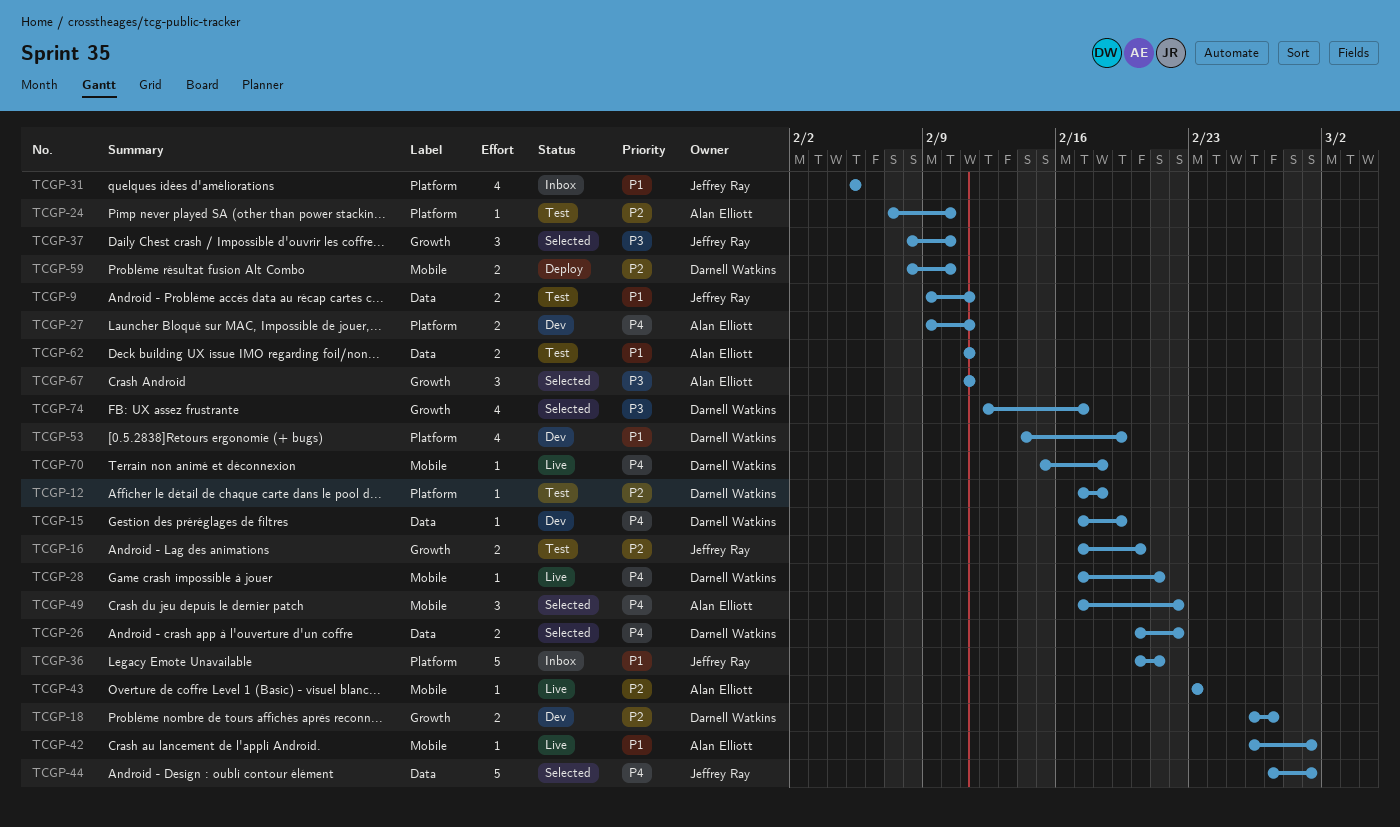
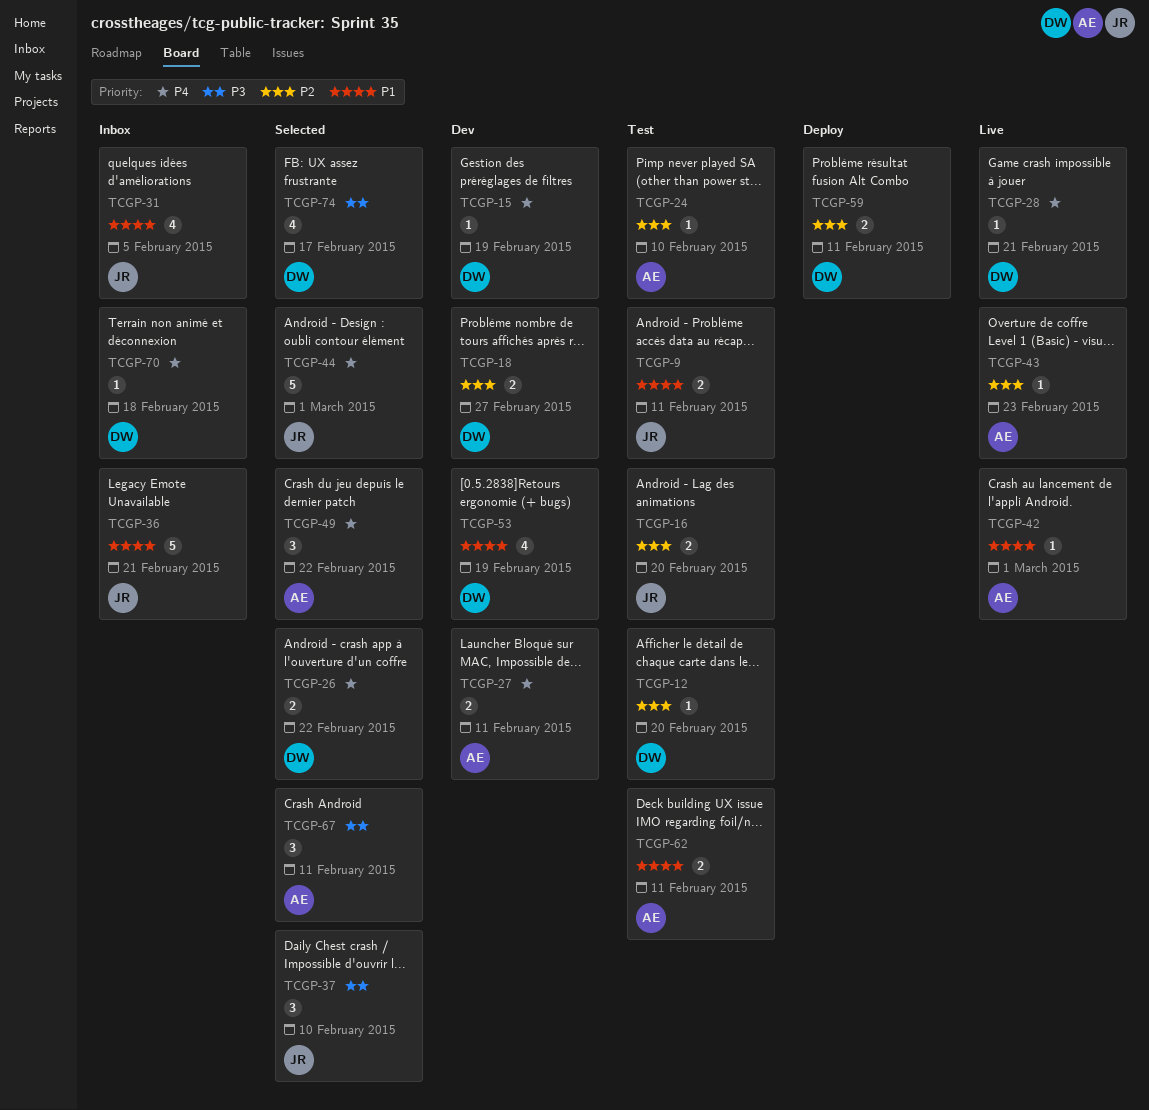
TCGP-12, due: Feb 18 -> Feb 20
TCGP-59, due: Feb 10 -> Feb 11
TCGP-70, status: Live -> Inbox

